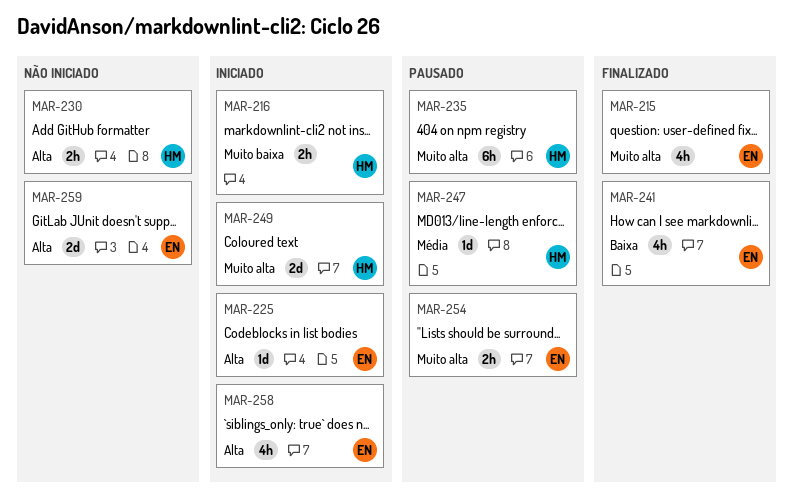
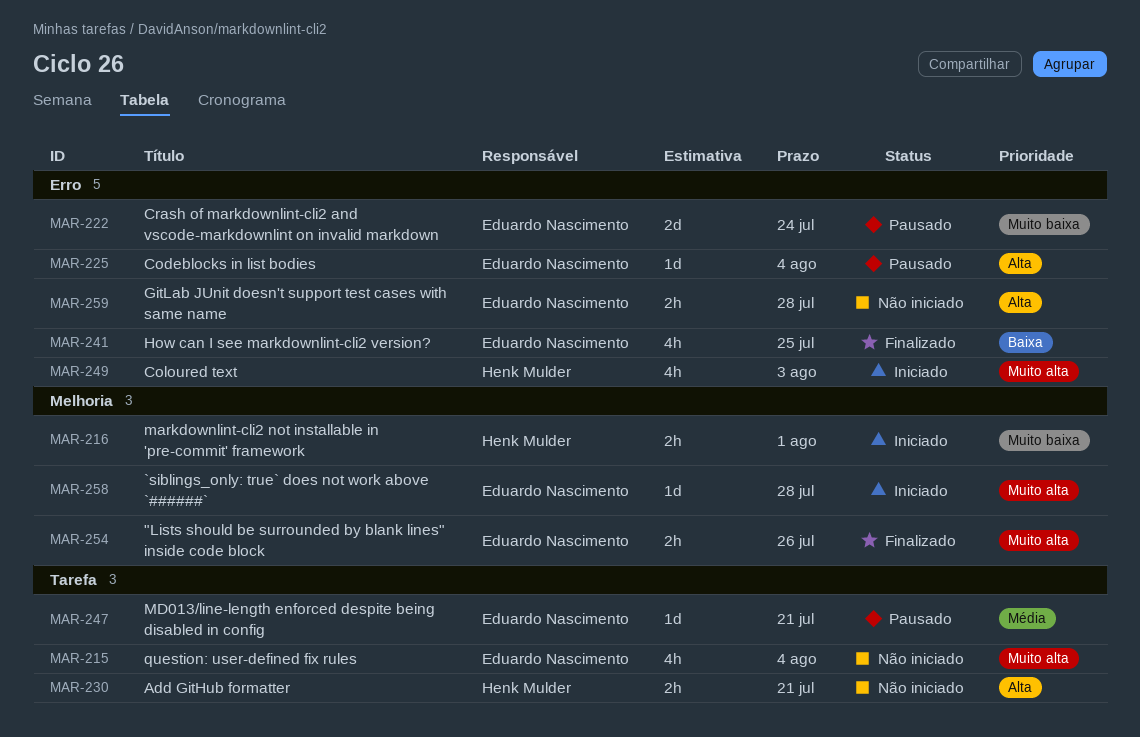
MAR-215, status: Finalizado -> Não iniciado
MAR-222: none -> present
MAR-225, status: Iniciado -> Pausado
MAR-235: present -> none
MAR-247, owner: Henk Mulder -> Eduardo Nascimento
MAR-249, estimate: 2d -> 4h
MAR-254, status: Pausado -> Finalizado
MAR-258, priority: Alta -> Muito alta
MAR-258, estimate: 4h -> 1d
MAR-259, estimate: 2d -> 2h

